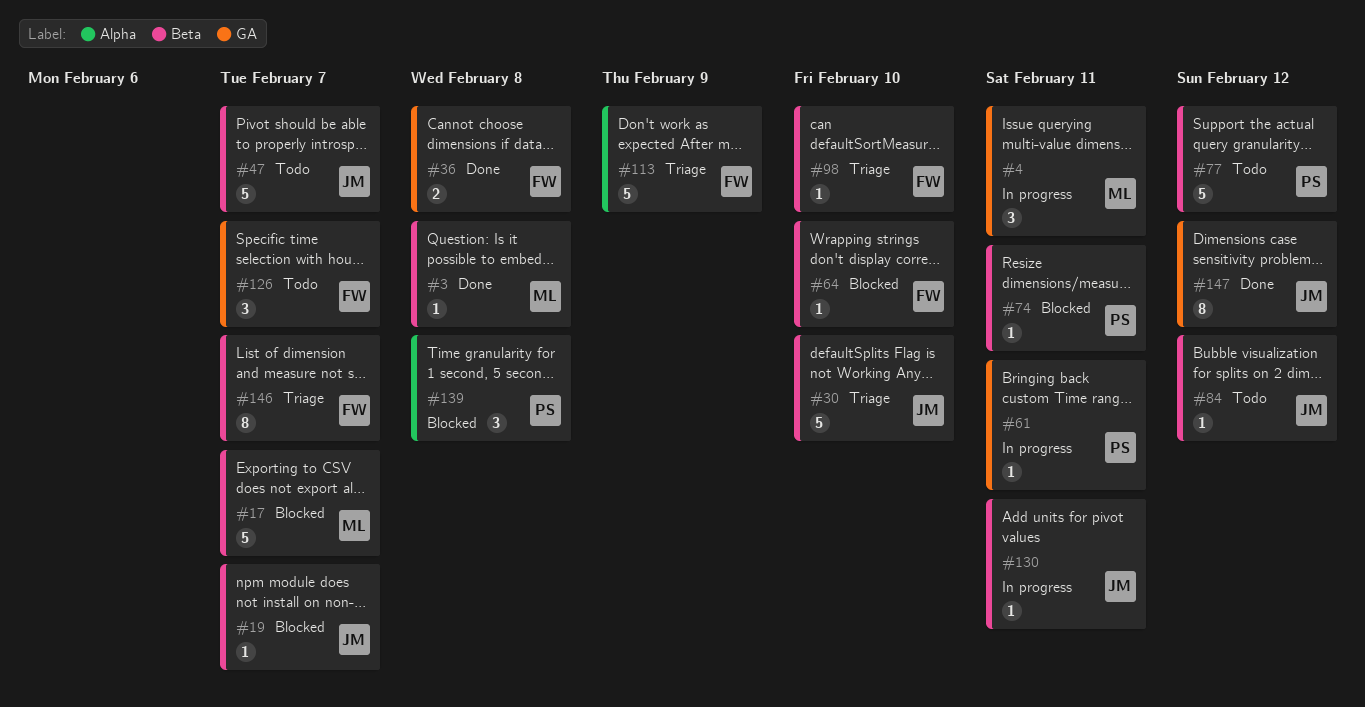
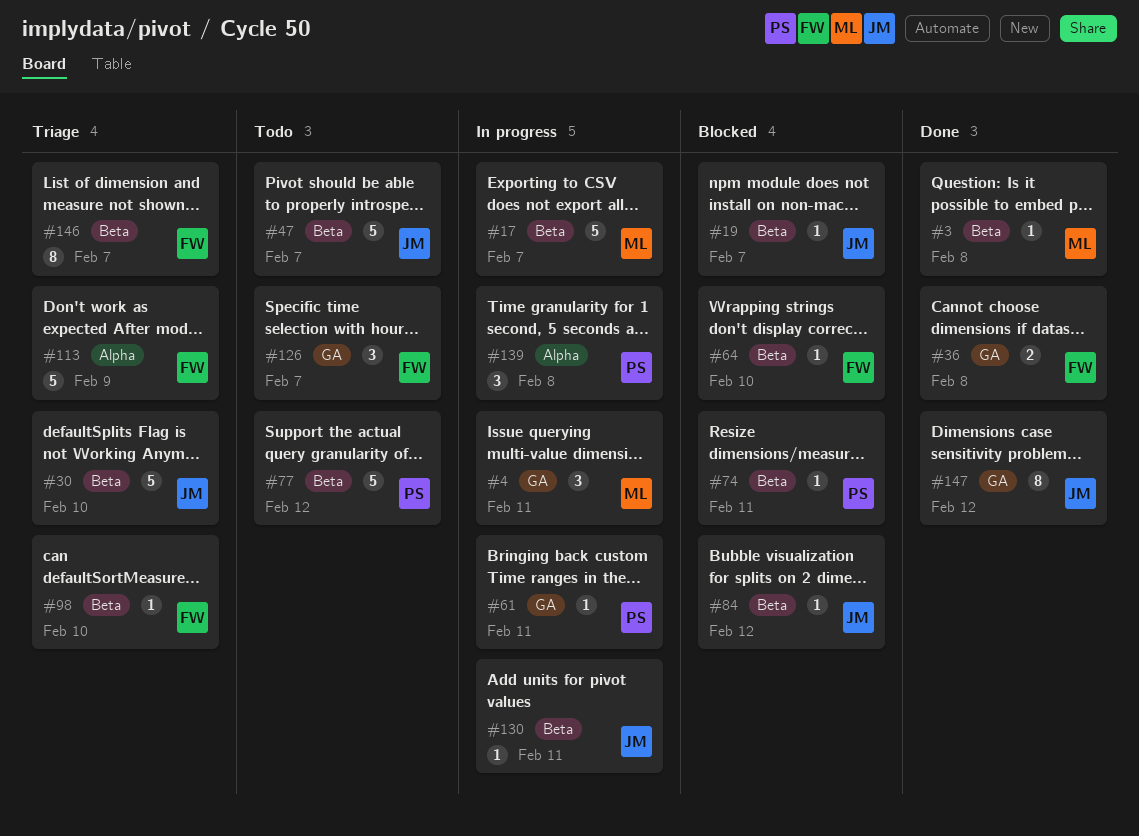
#17, status: Blocked -> In progress
#84, status: Todo -> Blocked
#139, status: Blocked -> In progress

